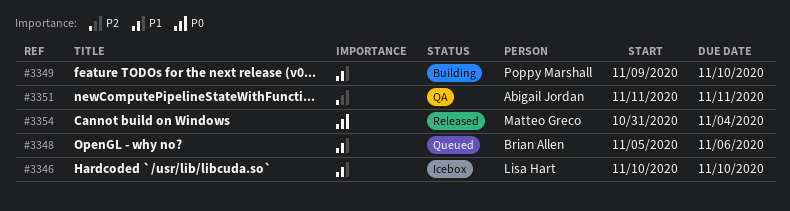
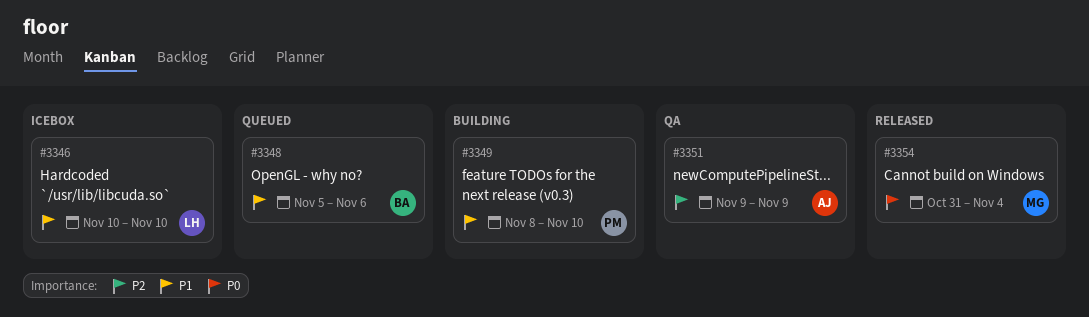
#3349, start: Nov 9 -> Nov 8
#3351, start: Nov 11 -> Nov 9
#3351, due: Nov 11 -> Nov 9

